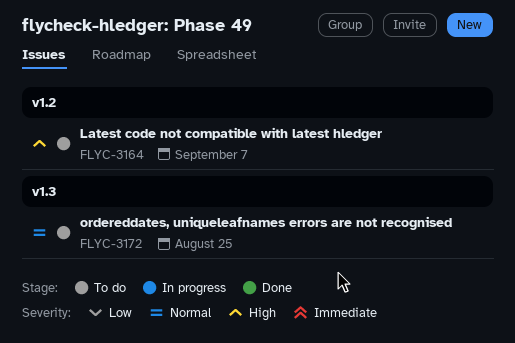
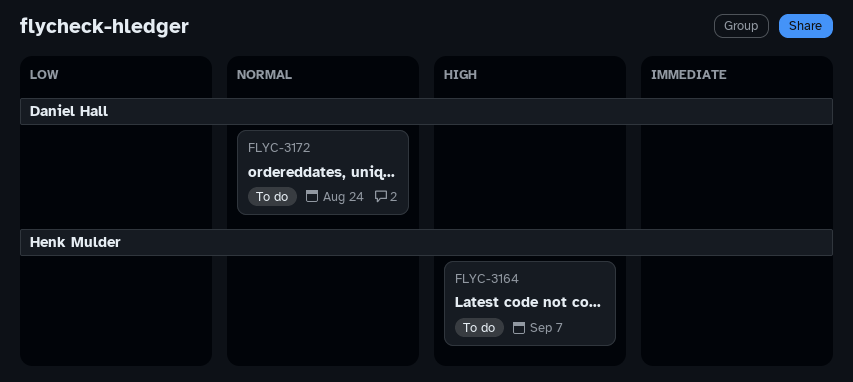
FLYC-3172, due: Aug 25 -> Aug 24

